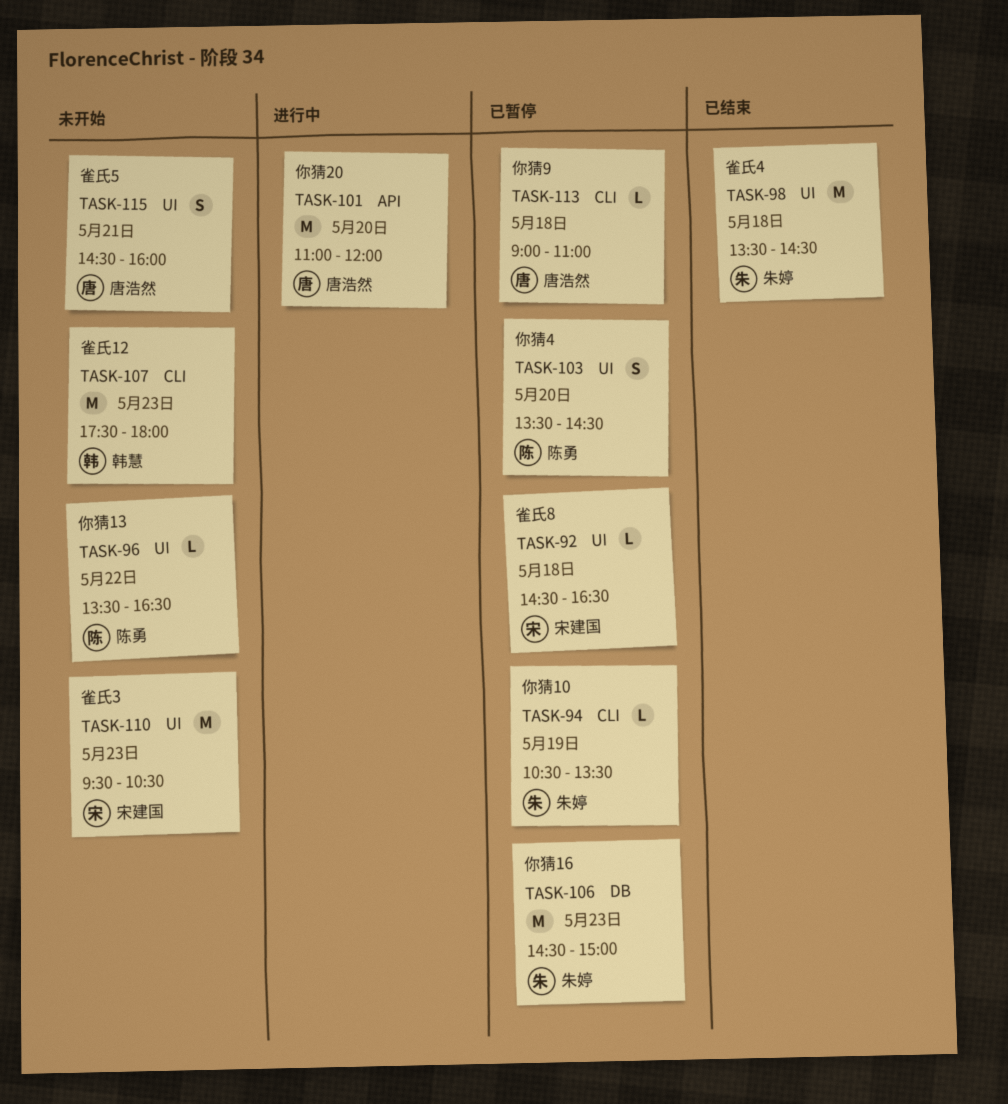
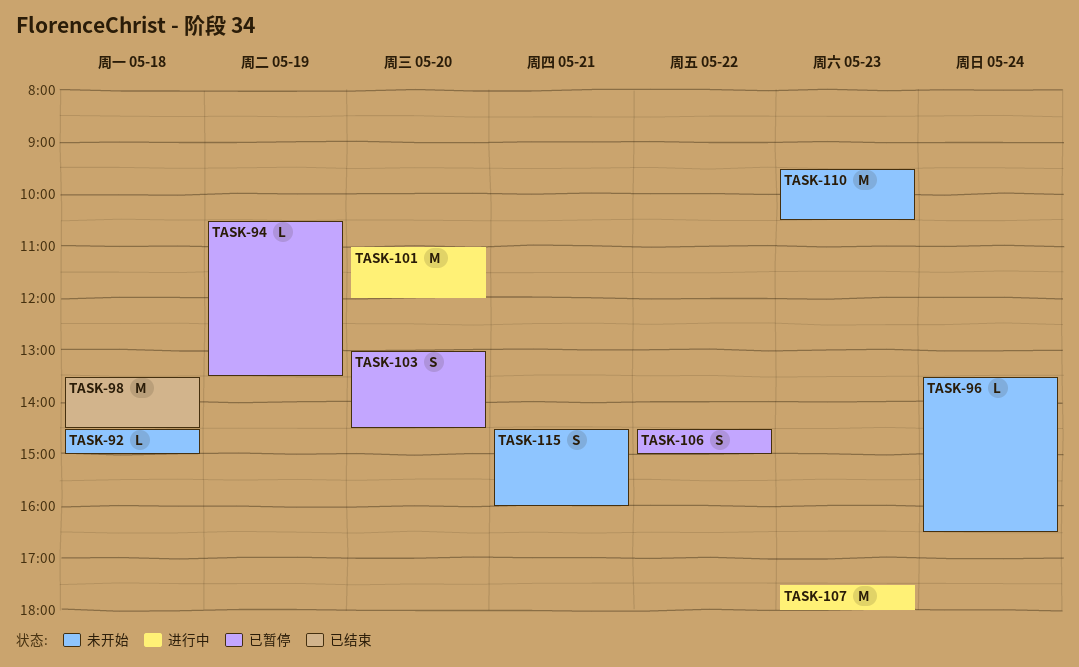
TASK-92, status: 已暂停 -> 未开始
TASK-92, ends: 16:30 -> 15:00
TASK-96, day: May 22 -> May 24
TASK-103, begins: 13:30 -> 13:00
TASK-106, estimate: M -> S
TASK-106, day: May 23 -> May 22
TASK-107, status: 未开始 -> 进行中
TASK-113: present -> none

